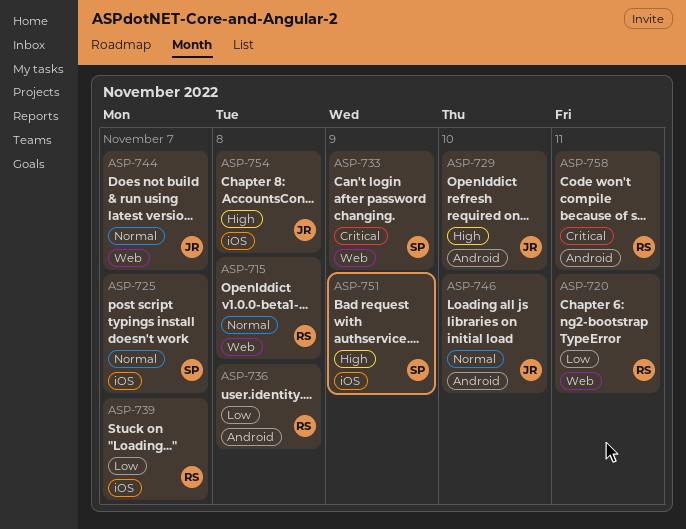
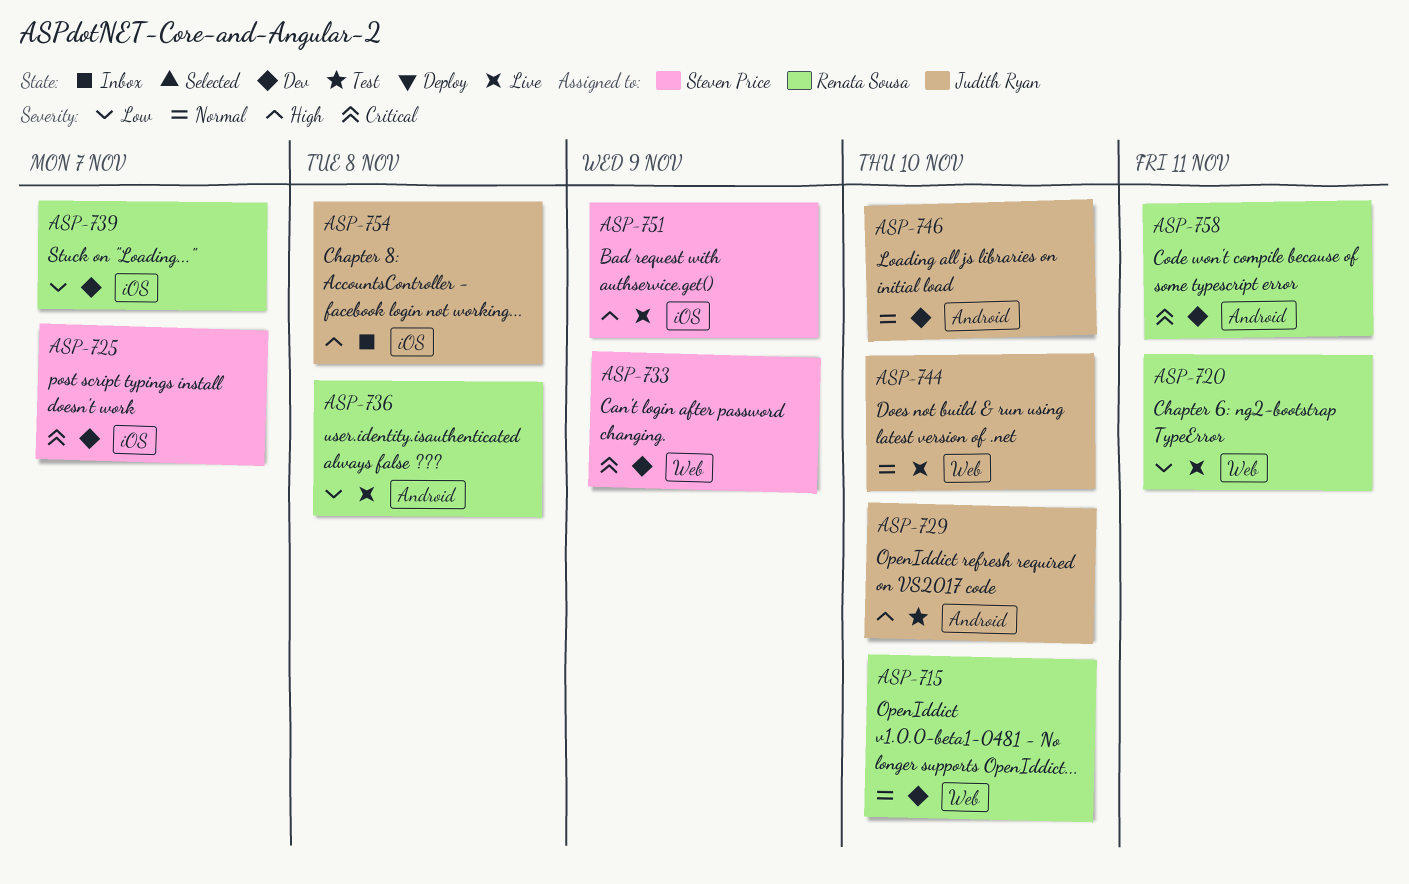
ASP-715, due: Nov 8 -> Nov 10
ASP-725, priority: Normal -> Critical
ASP-744, due: Nov 7 -> Nov 10

